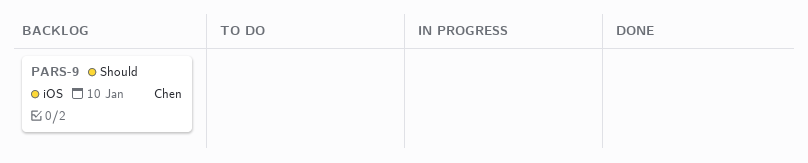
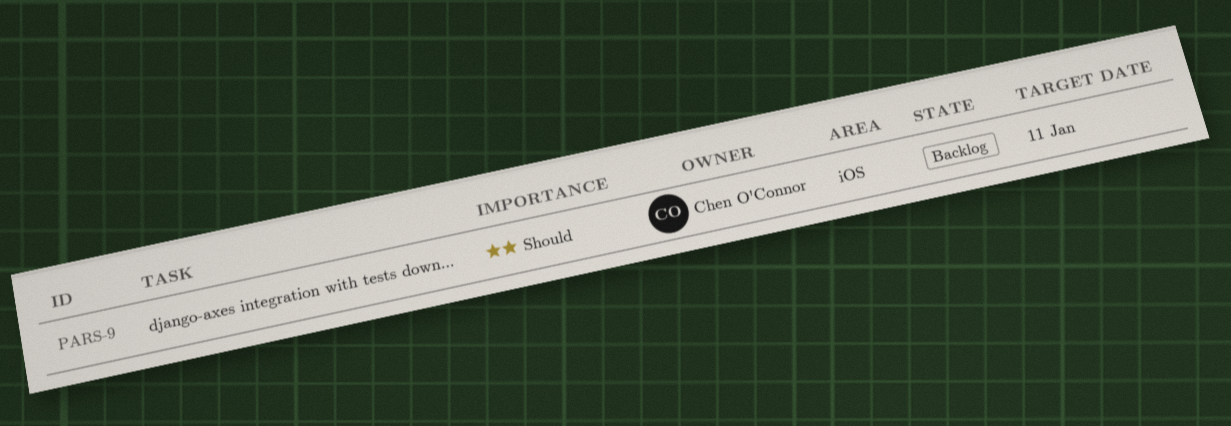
PARS-9, due: Jan 10 -> Jan 11

